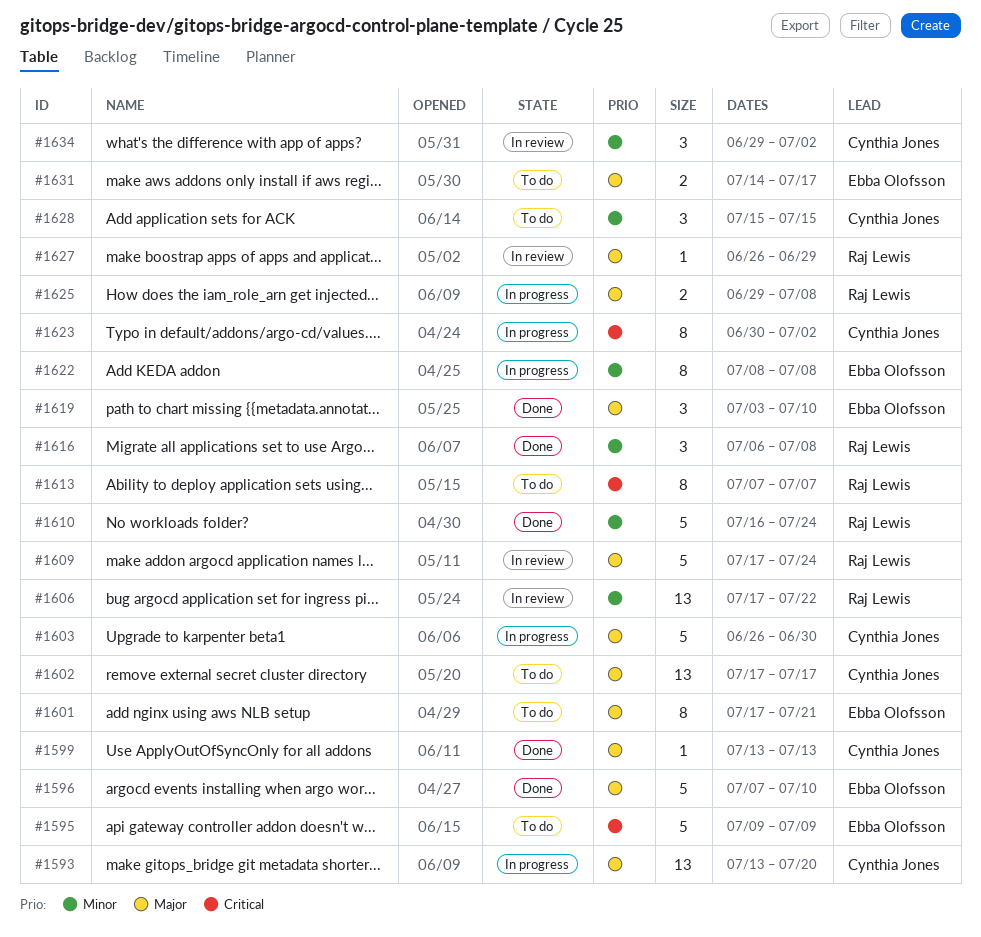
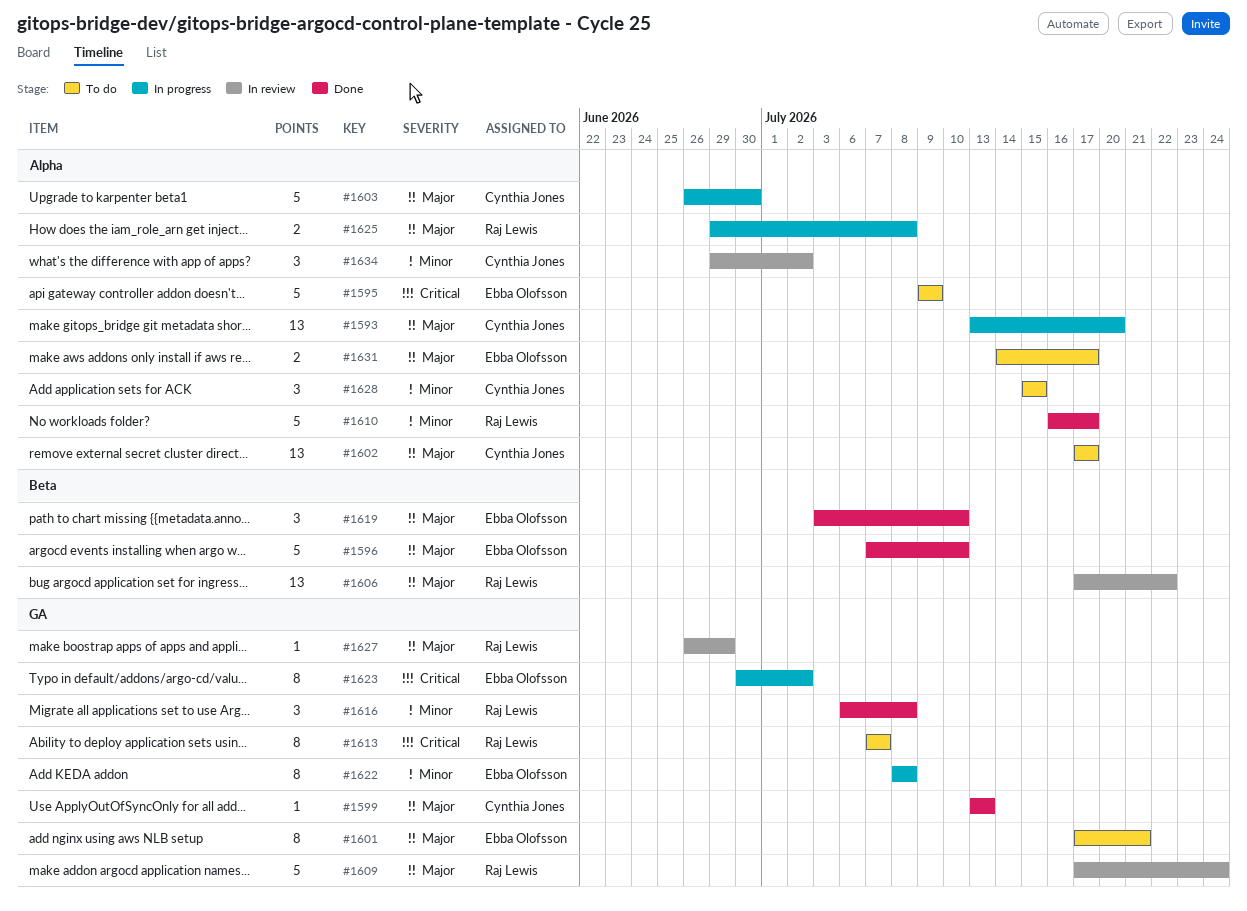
#1606, priority: Minor -> Major
#1610, due: Jul 24 -> Jul 17
#1623, owner: Cynthia Jones -> Ebba Olofsson

